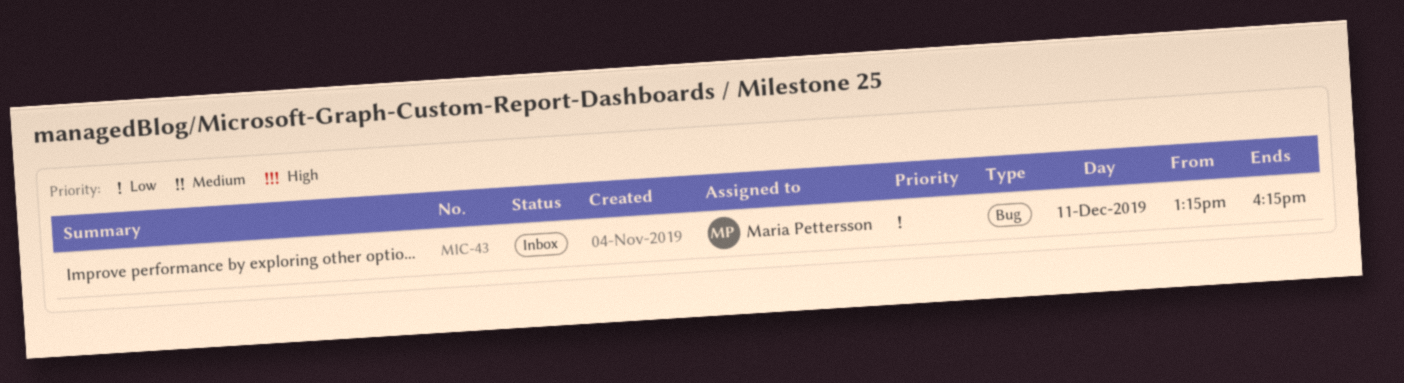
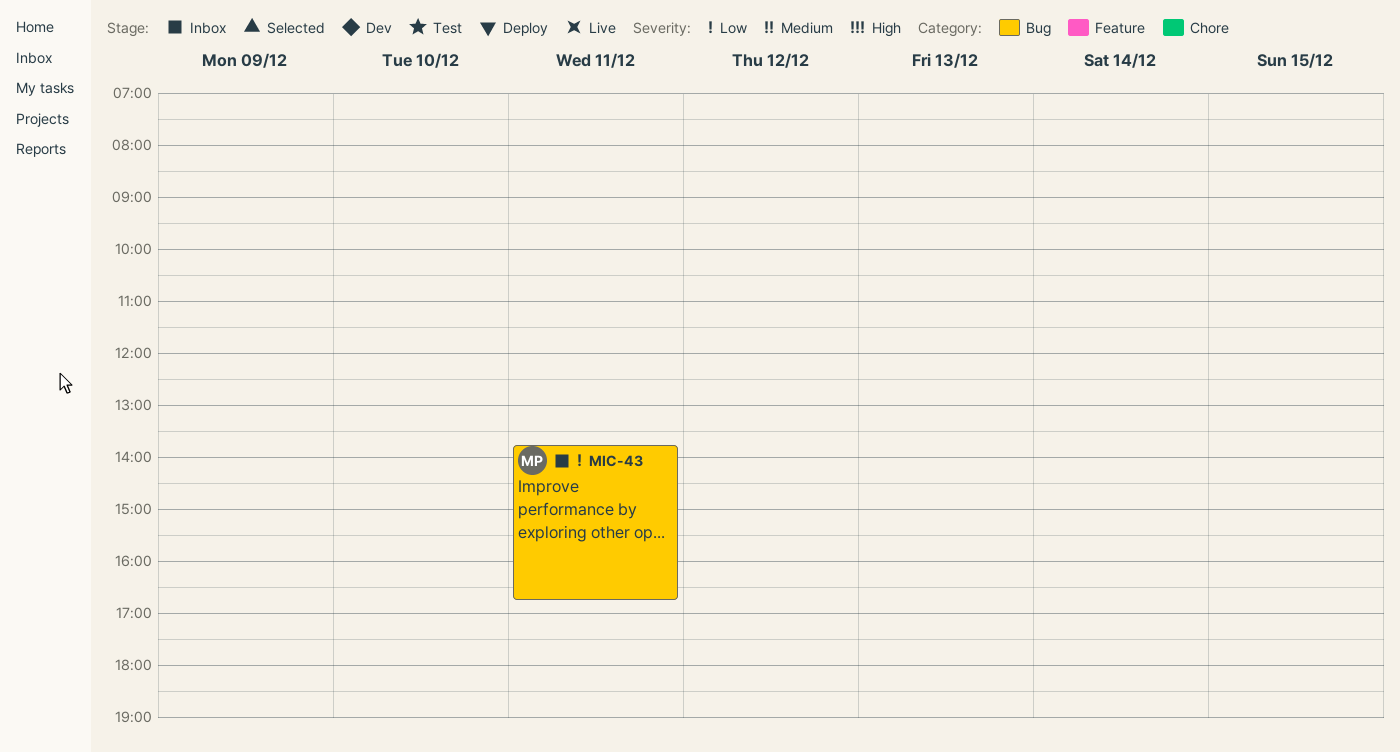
MIC-43, begins: 13:15 -> 13:45
MIC-43, ends: 16:15 -> 16:45

